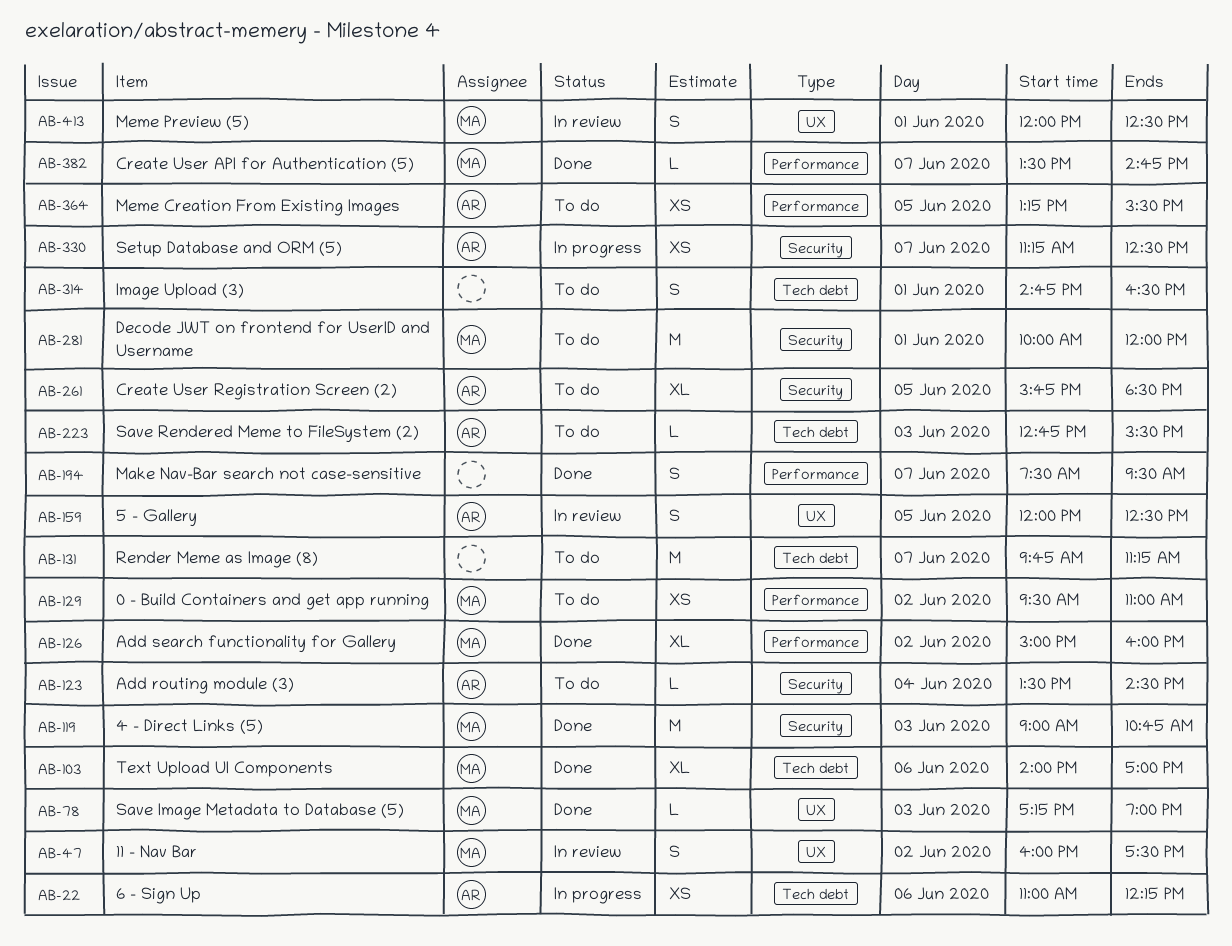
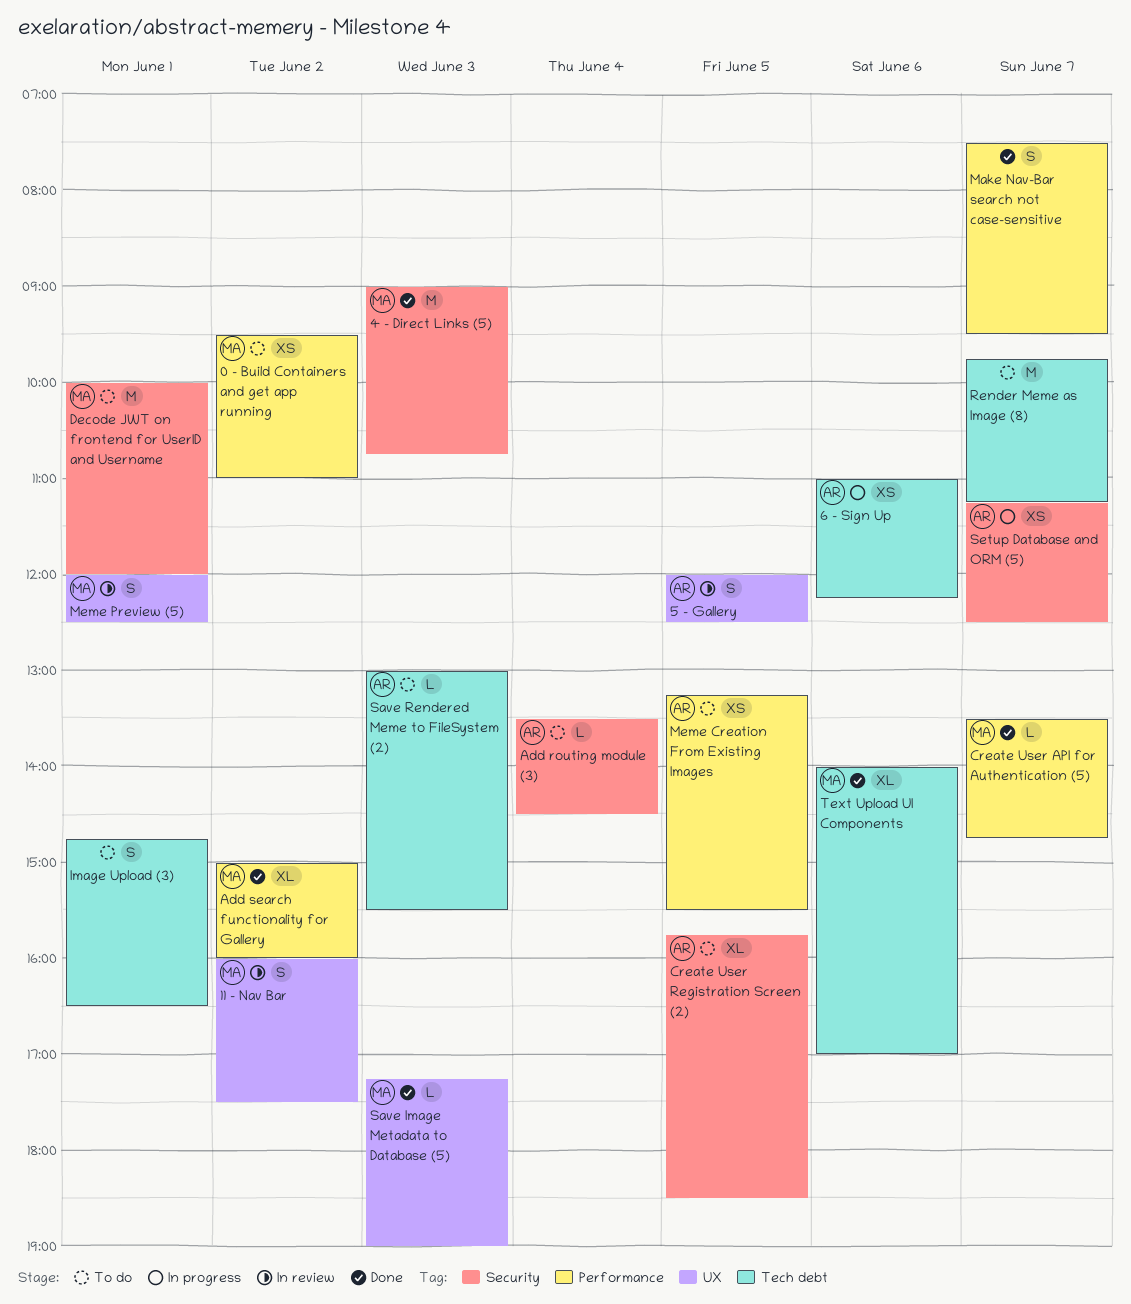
Save Rendered Meme to FileSystem (2), begins: 12:45 -> 13:00

